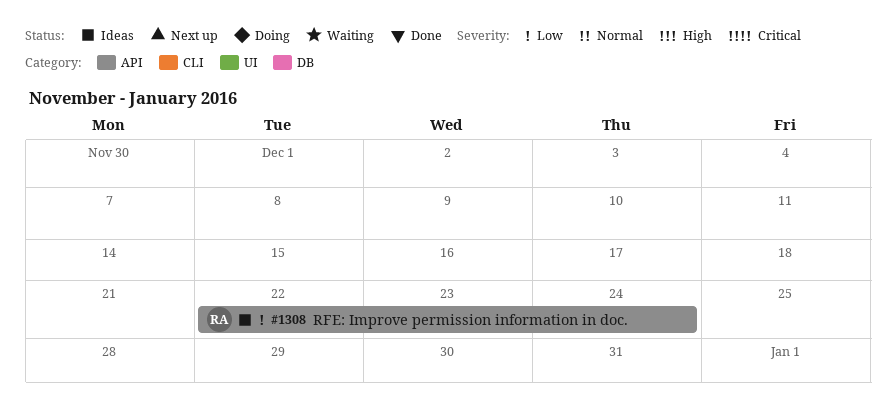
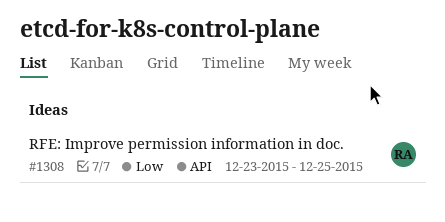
#1308, start: Dec 22 -> Dec 23
#1308, due: Dec 24 -> Dec 25

